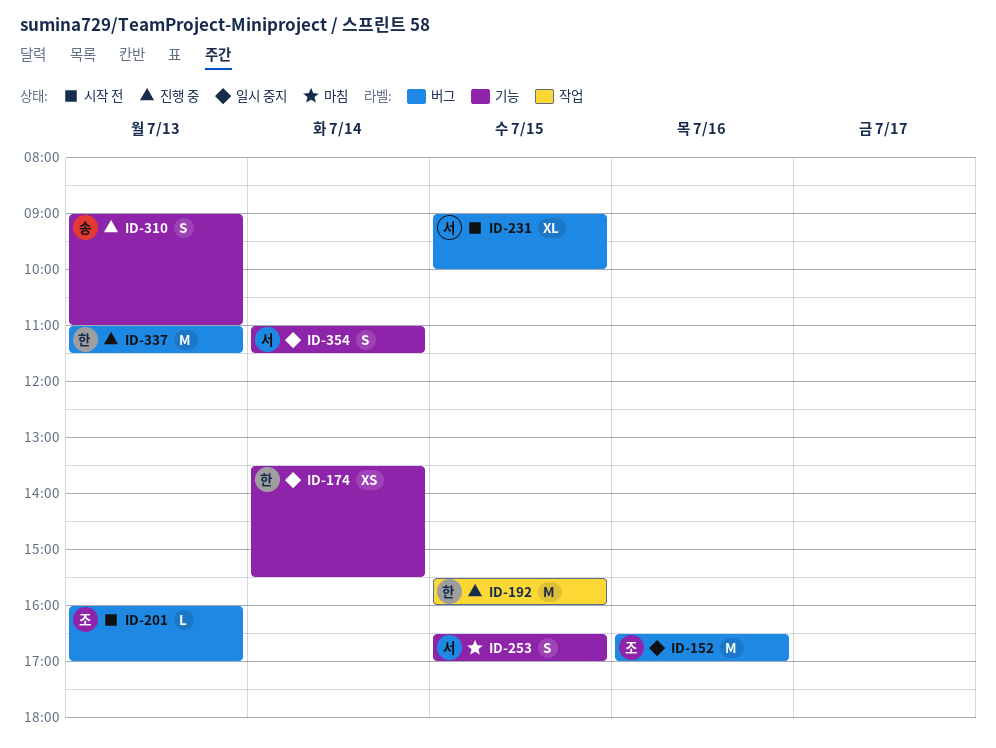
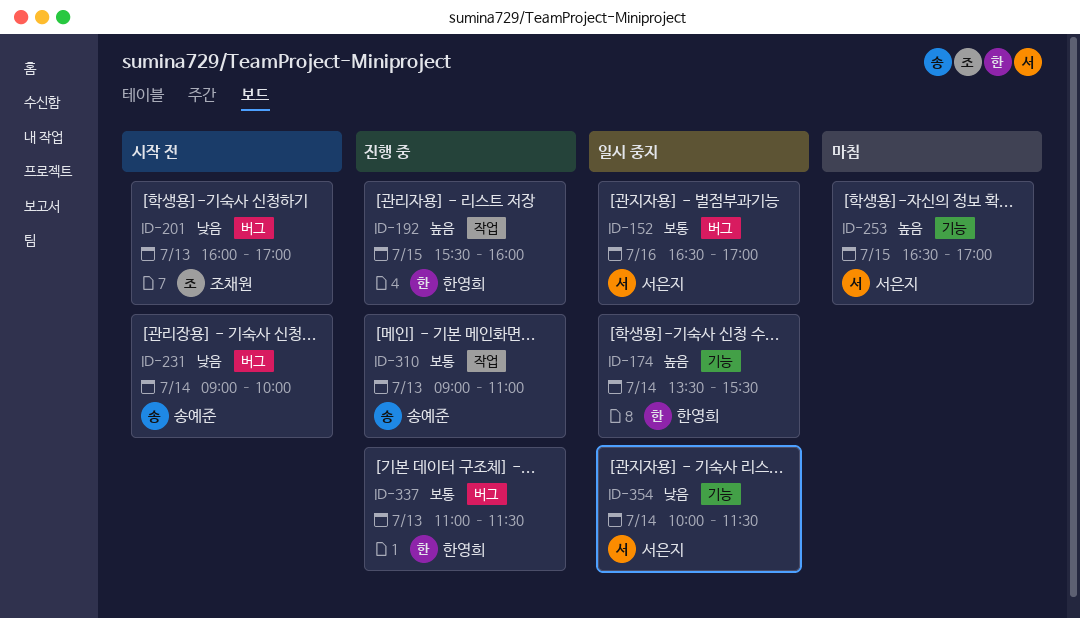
ID-152, owner: 조채원 -> 서은지
ID-231, owner: 서은지 -> 송예준
ID-231, day: Jul 15 -> Jul 14
ID-310, label: 기능 -> 작업
ID-354, begins: 11:00 -> 10:00

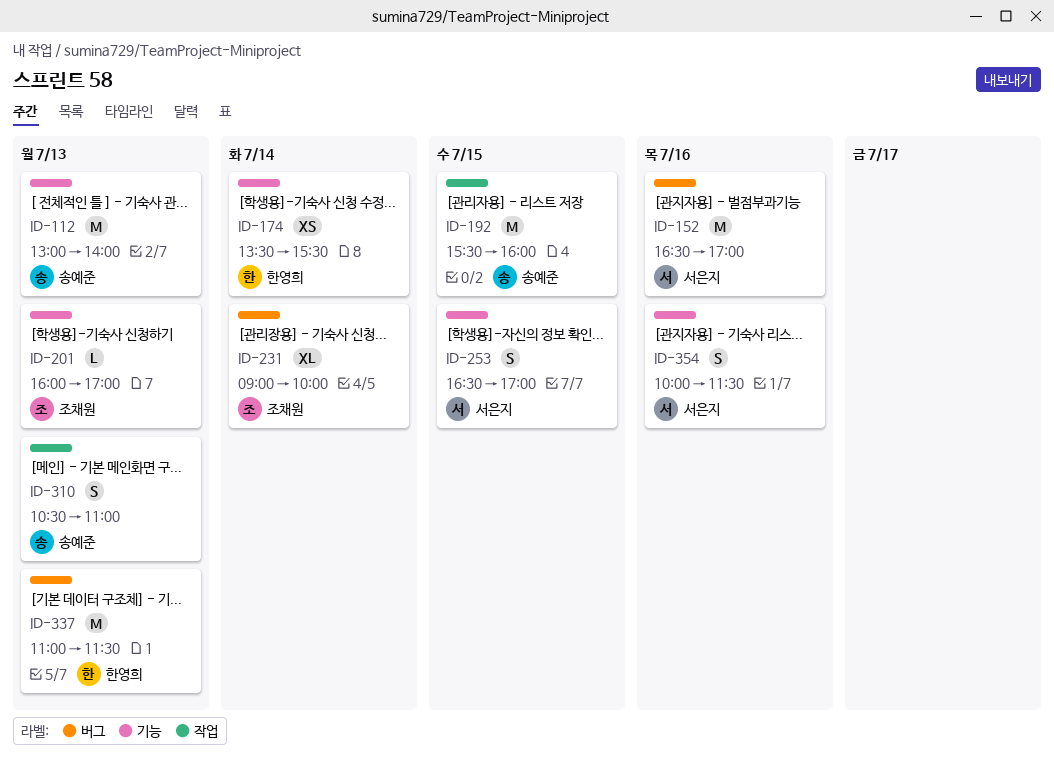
ID-112: none -> present
ID-192, owner: 한영희 -> 송예준
ID-201, label: 버그 -> 기능
ID-231, owner: 송예준 -> 조채원
ID-310, begins: 09:00 -> 10:30
ID-354, day: Jul 14 -> Jul 16

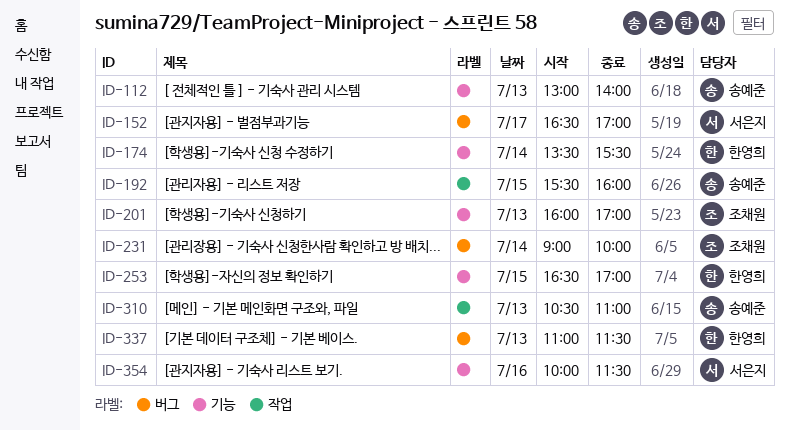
ID-152, day: Jul 16 -> Jul 17
ID-253, owner: 서은지 -> 한영희

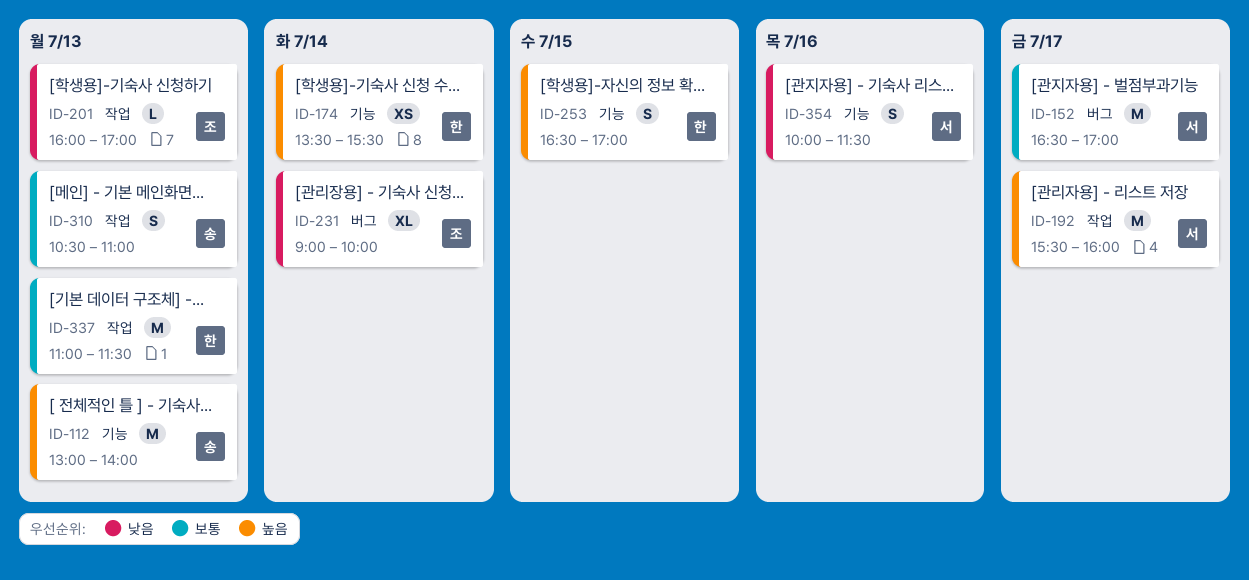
ID-192, owner: 송예준 -> 서은지
ID-192, day: Jul 15 -> Jul 17
ID-201, label: 기능 -> 작업
ID-337, label: 버그 -> 작업

